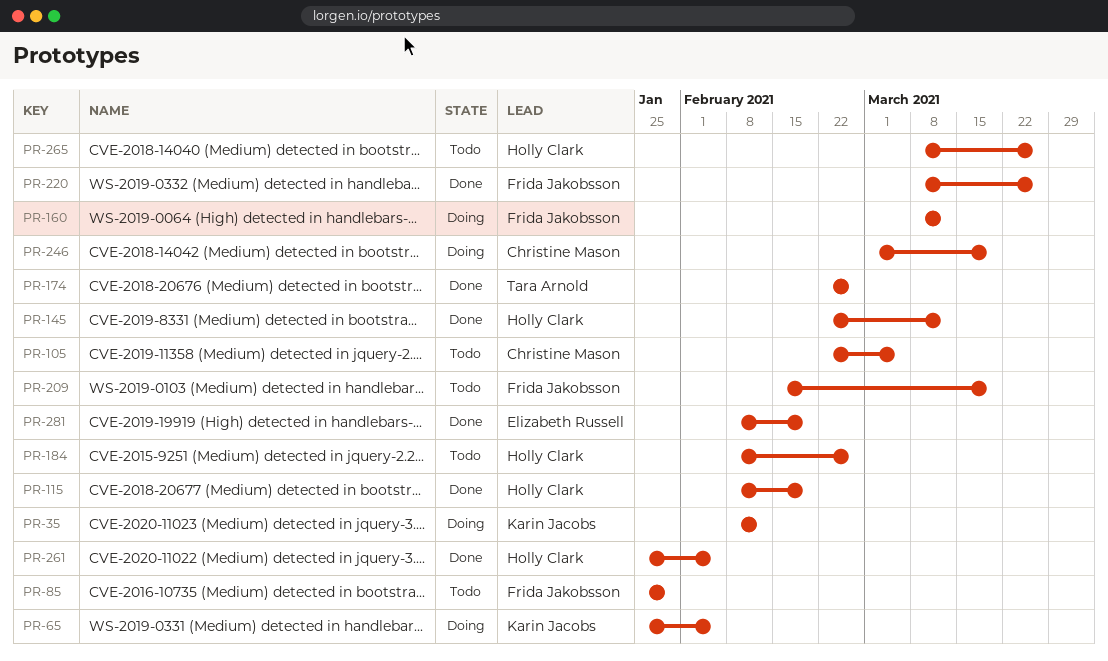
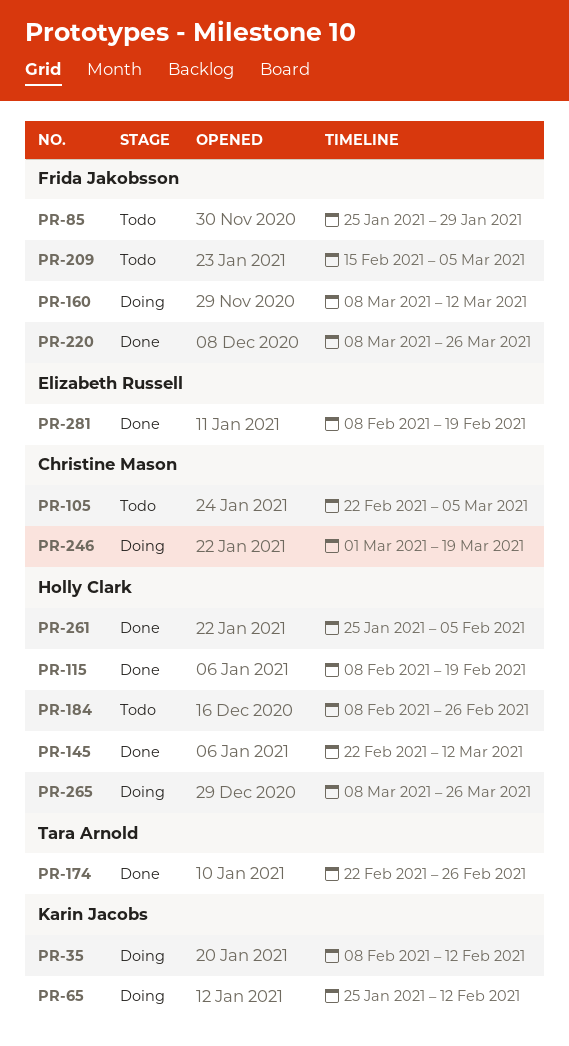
PR-65, due: Feb 5 -> Feb 12
PR-209, due: Mar 19 -> Mar 5
PR-265, status: Todo -> Doing

